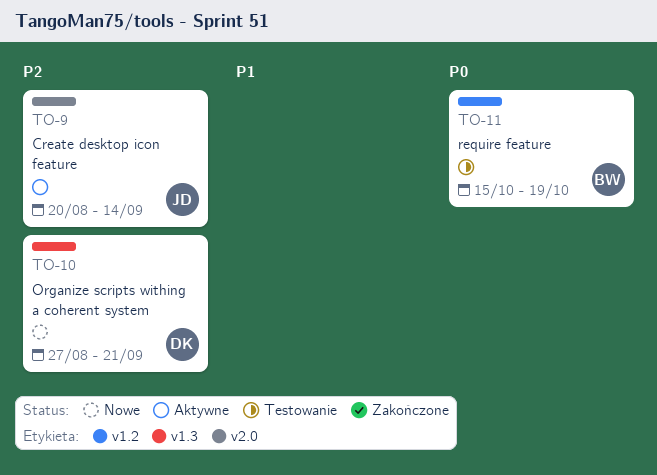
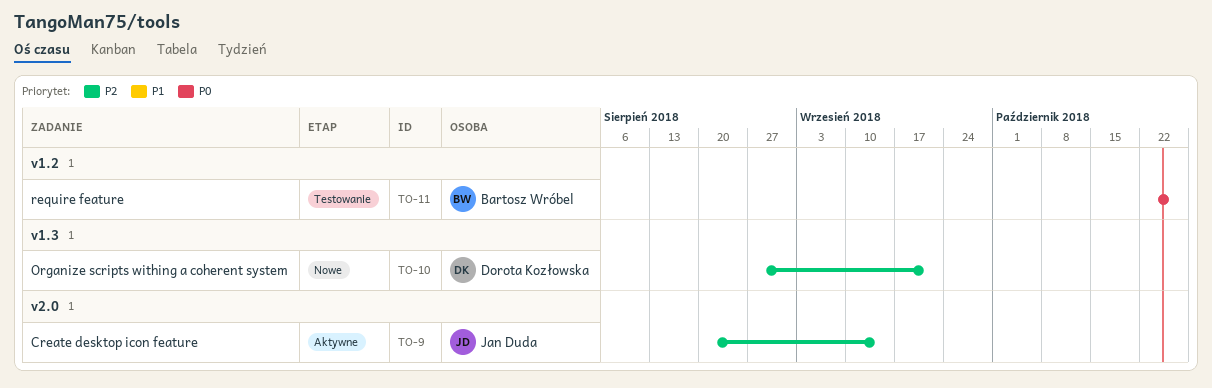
TO-11, start: Oct 15 -> Oct 22
TO-11, due: Oct 19 -> Oct 26

